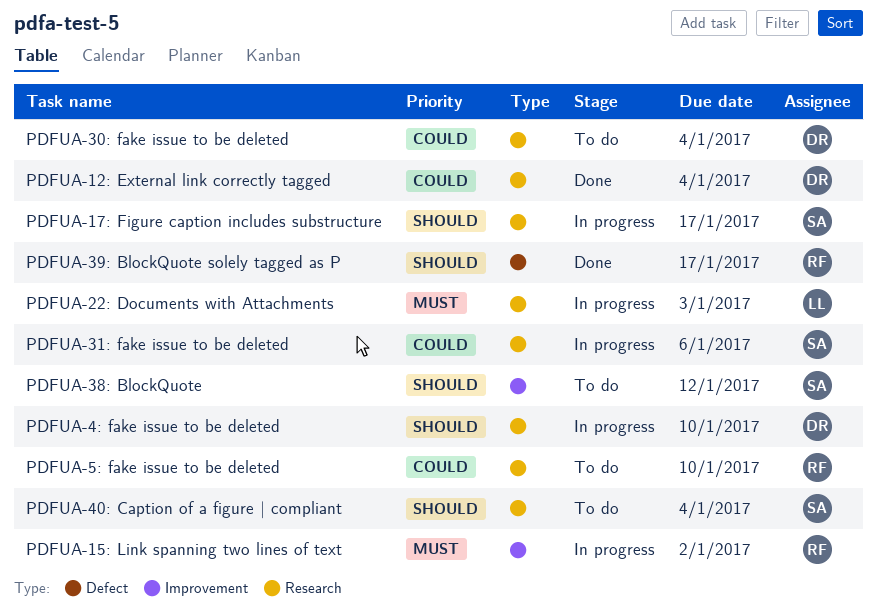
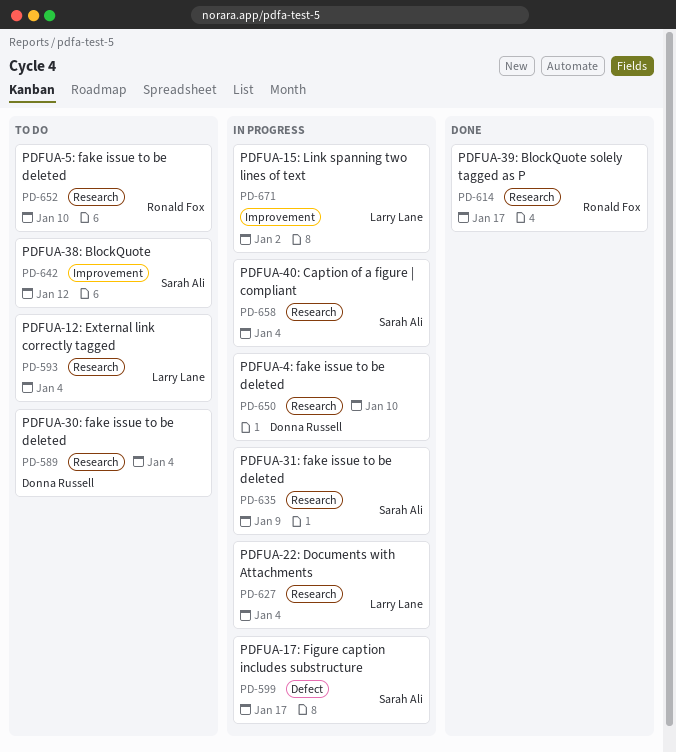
PDFUA-12: External link correctly tagged, status: Done -> To do
PDFUA-12: External link correctly tagged, owner: Donna Russell -> Larry Lane
PDFUA-15: Link spanning two lines of text, owner: Ronald Fox -> Larry Lane
PDFUA-17: Figure caption includes substructure, label: Research -> Defect
PDFUA-22: Documents with Attachments, due: Jan 3 -> Jan 4
PDFUA-31: fake issue to be deleted, due: Jan 6 -> Jan 9
PDFUA-39: BlockQuote solely tagged as P, label: Defect -> Research
PDFUA-40: Caption of a figure | compliant, status: To do -> In progress

